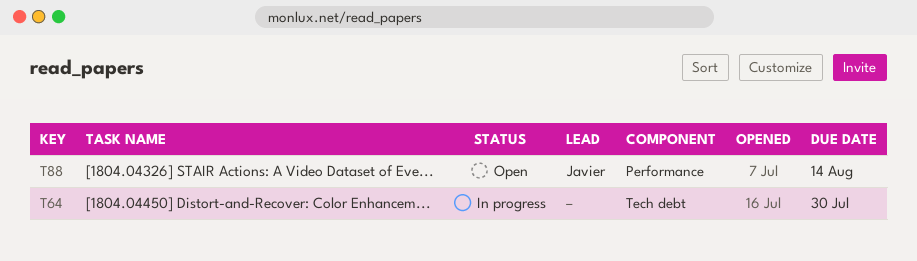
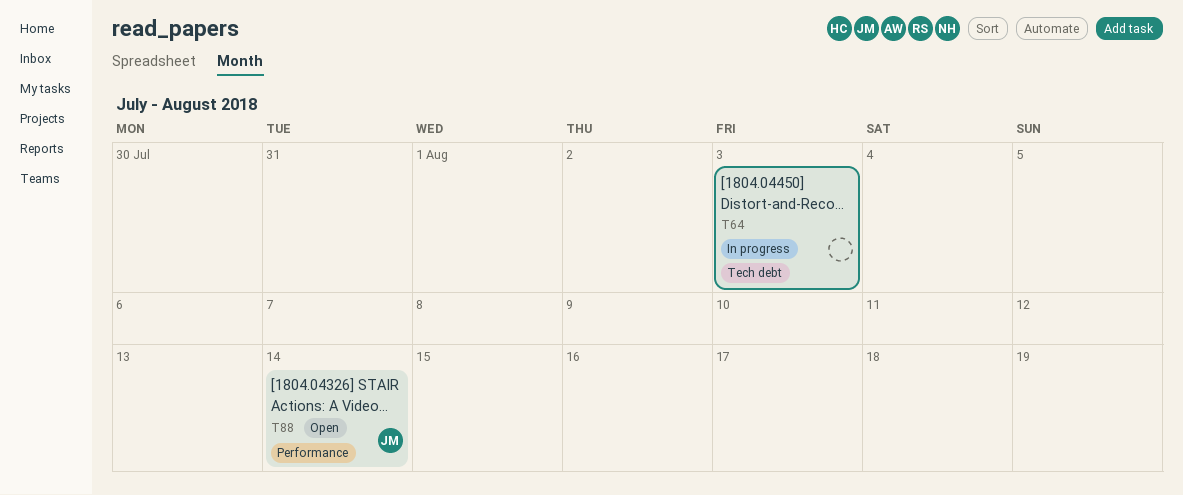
T64, due: Jul 30 -> Aug 3

